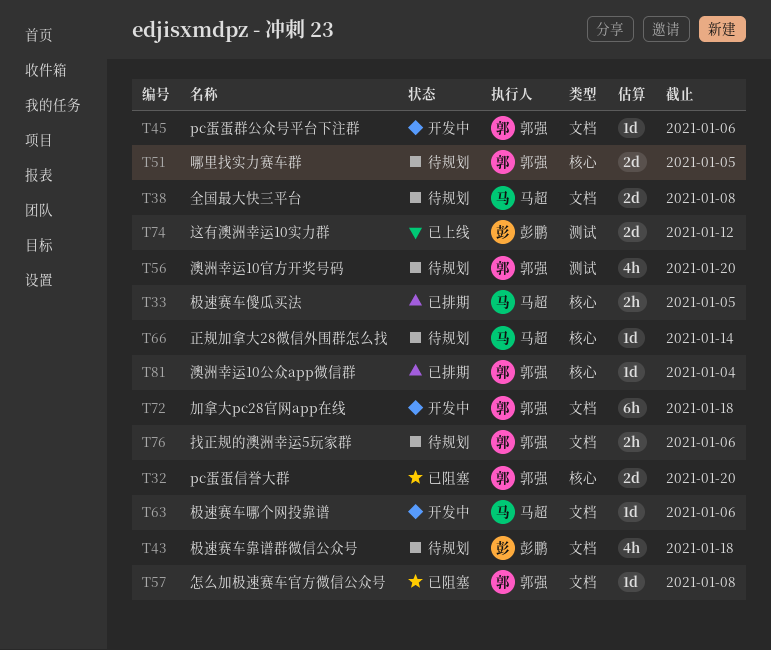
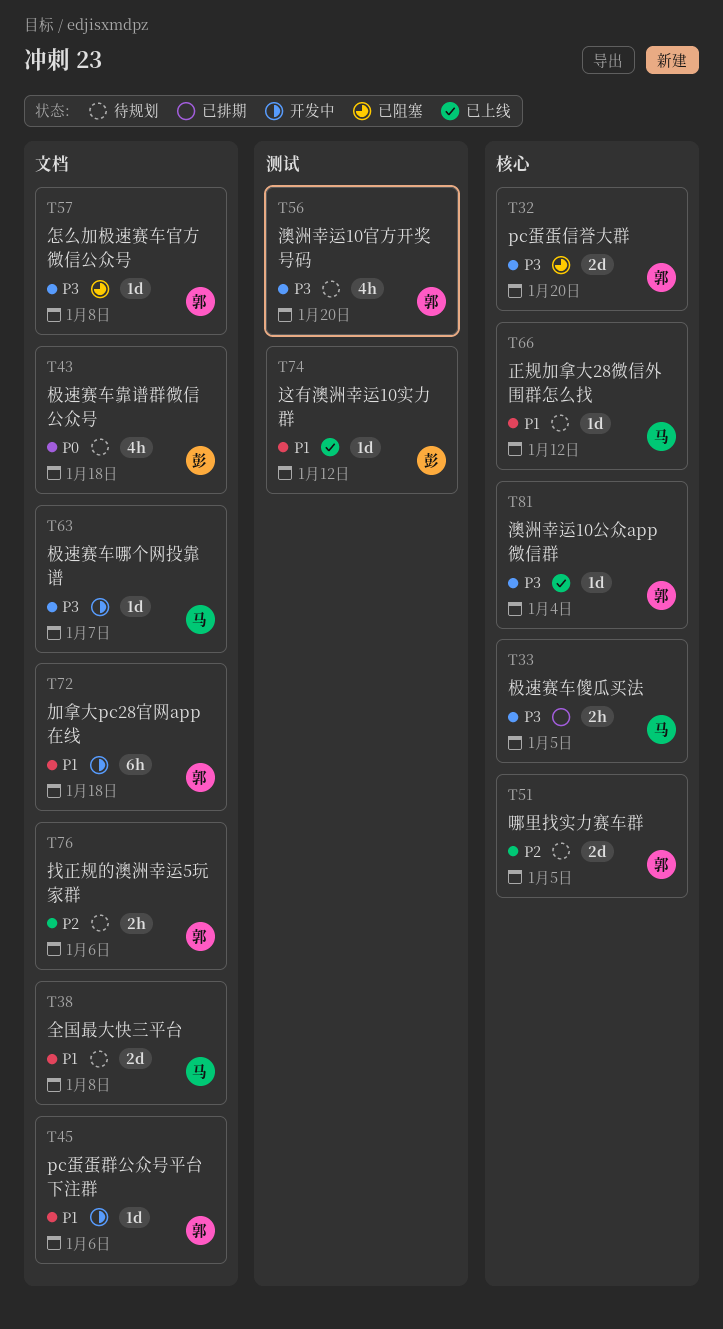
T63, due: Jan 6 -> Jan 7
T66, due: Jan 14 -> Jan 12
T74, estimate: 2d -> 1d
T81, status: 已排期 -> 已上线

